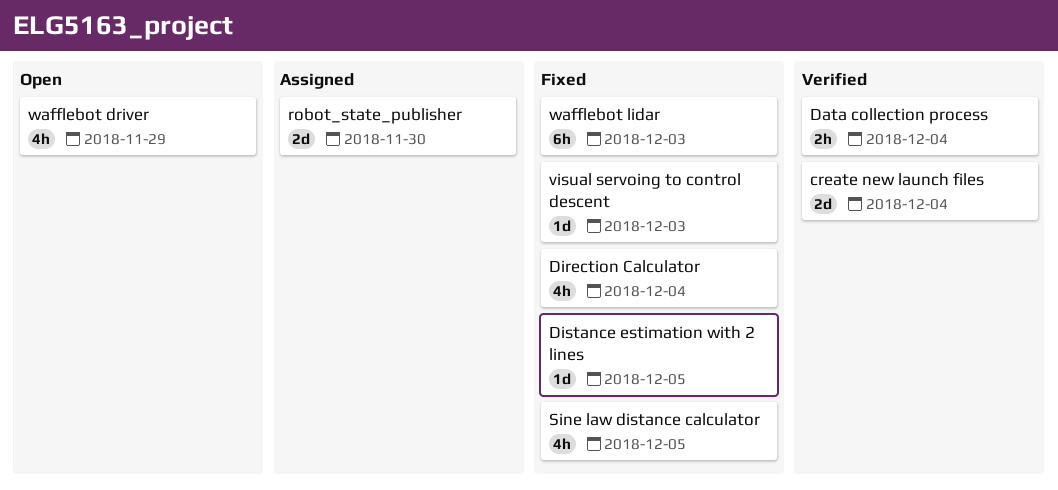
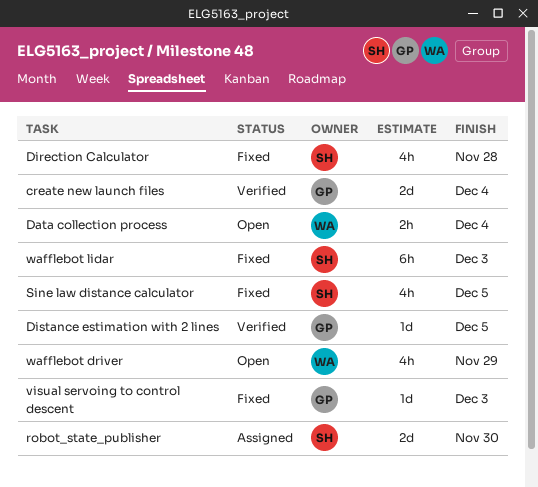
Data collection process, status: Verified -> Open
Direction Calculator, due: Dec 4 -> Nov 28
Distance estimation with 2 lines, status: Fixed -> Verified

